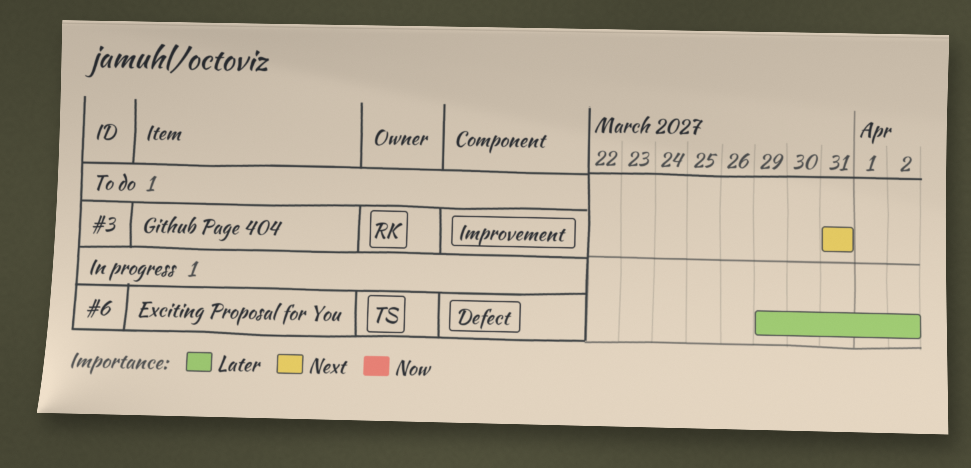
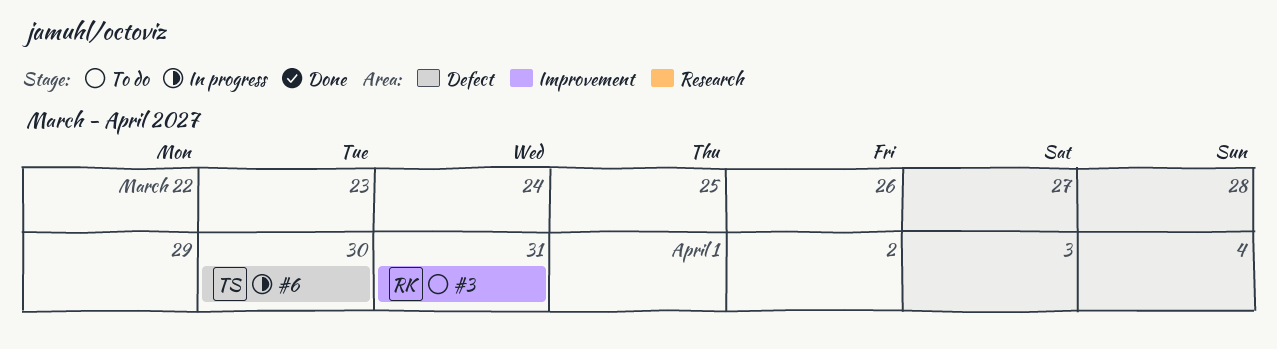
#6, start: Mar 29 -> Mar 30
#6, due: Apr 2 -> Mar 30

